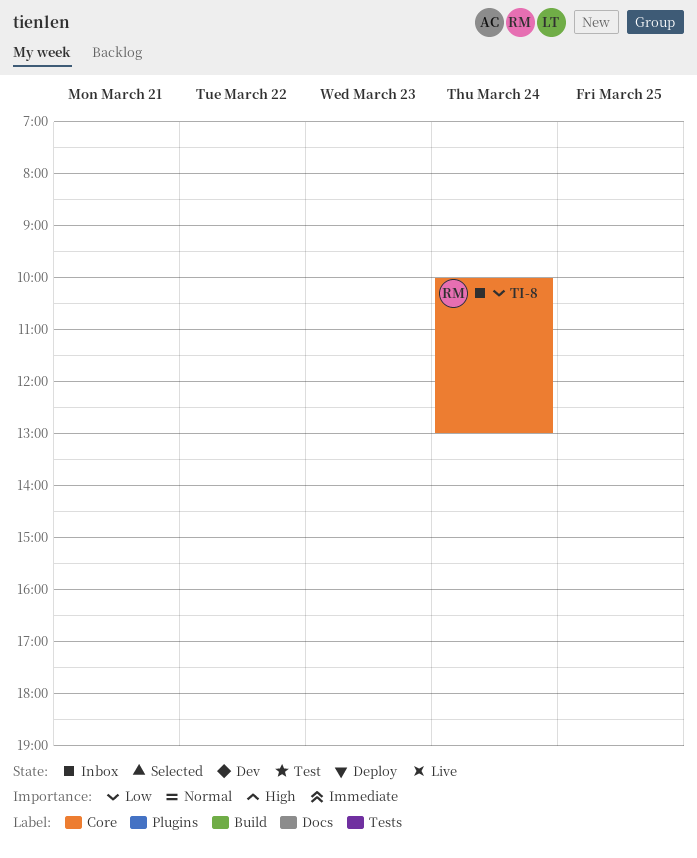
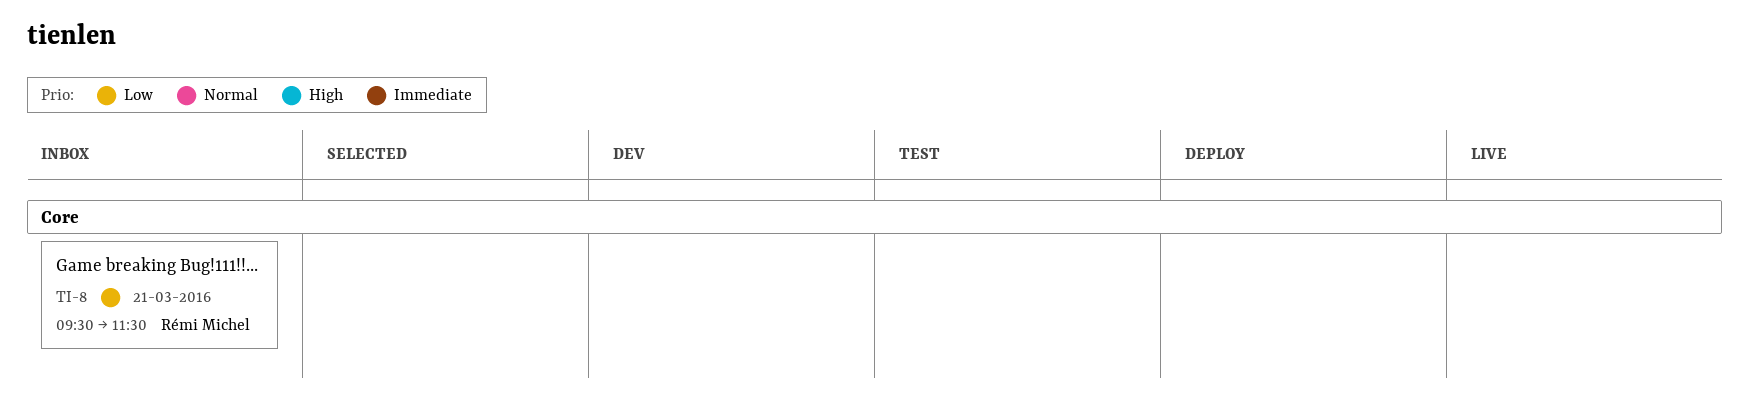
TI-8, day: Mar 24 -> Mar 21
TI-8, begins: 10:00 -> 09:30
TI-8, ends: 13:00 -> 11:30

